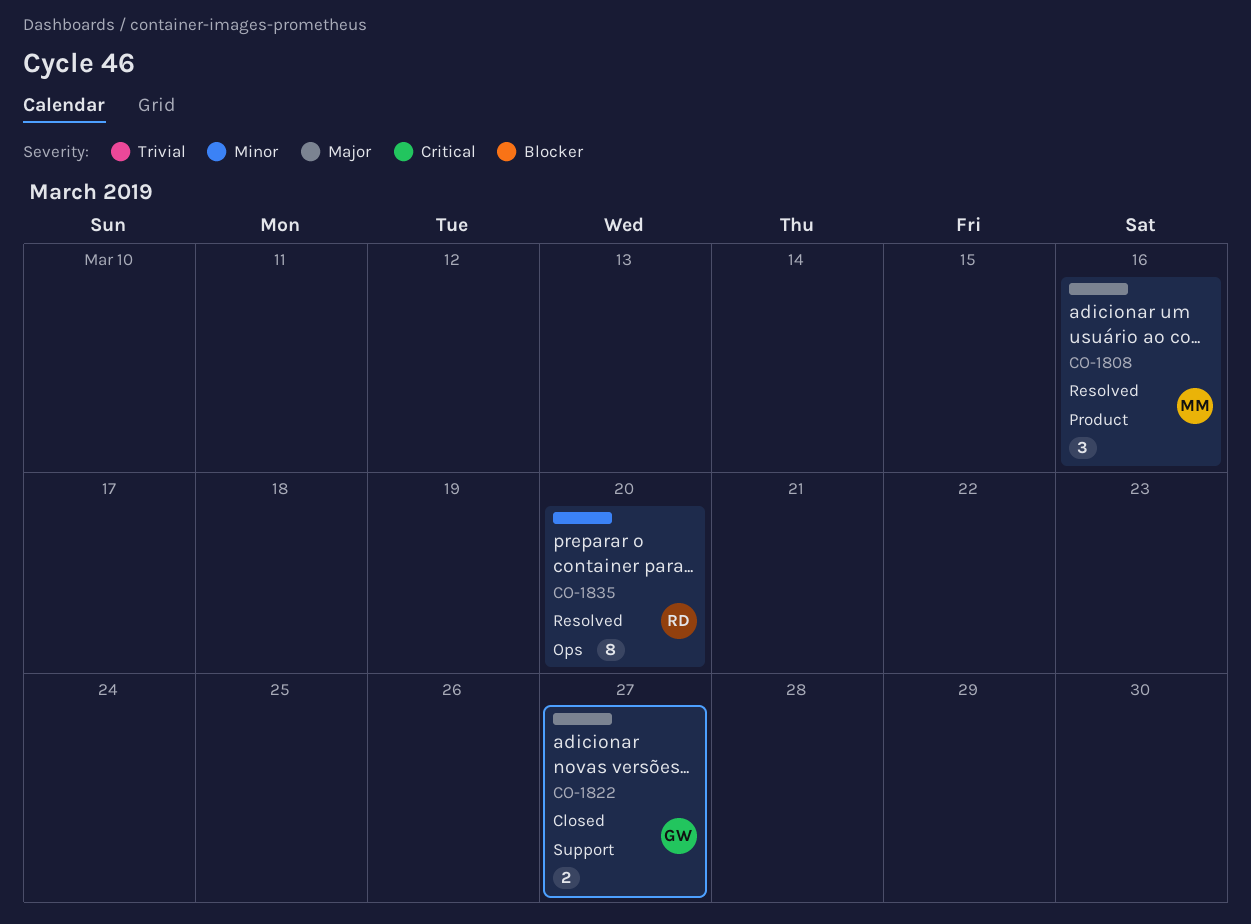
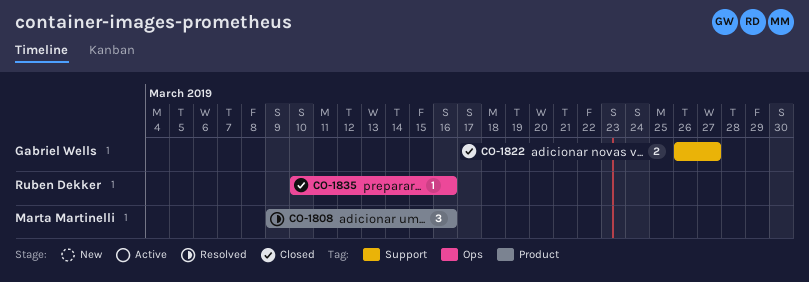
CO-1835, status: Resolved -> Closed
CO-1835, estimate: 8 -> 1
CO-1835, due: Mar 20 -> Mar 16

